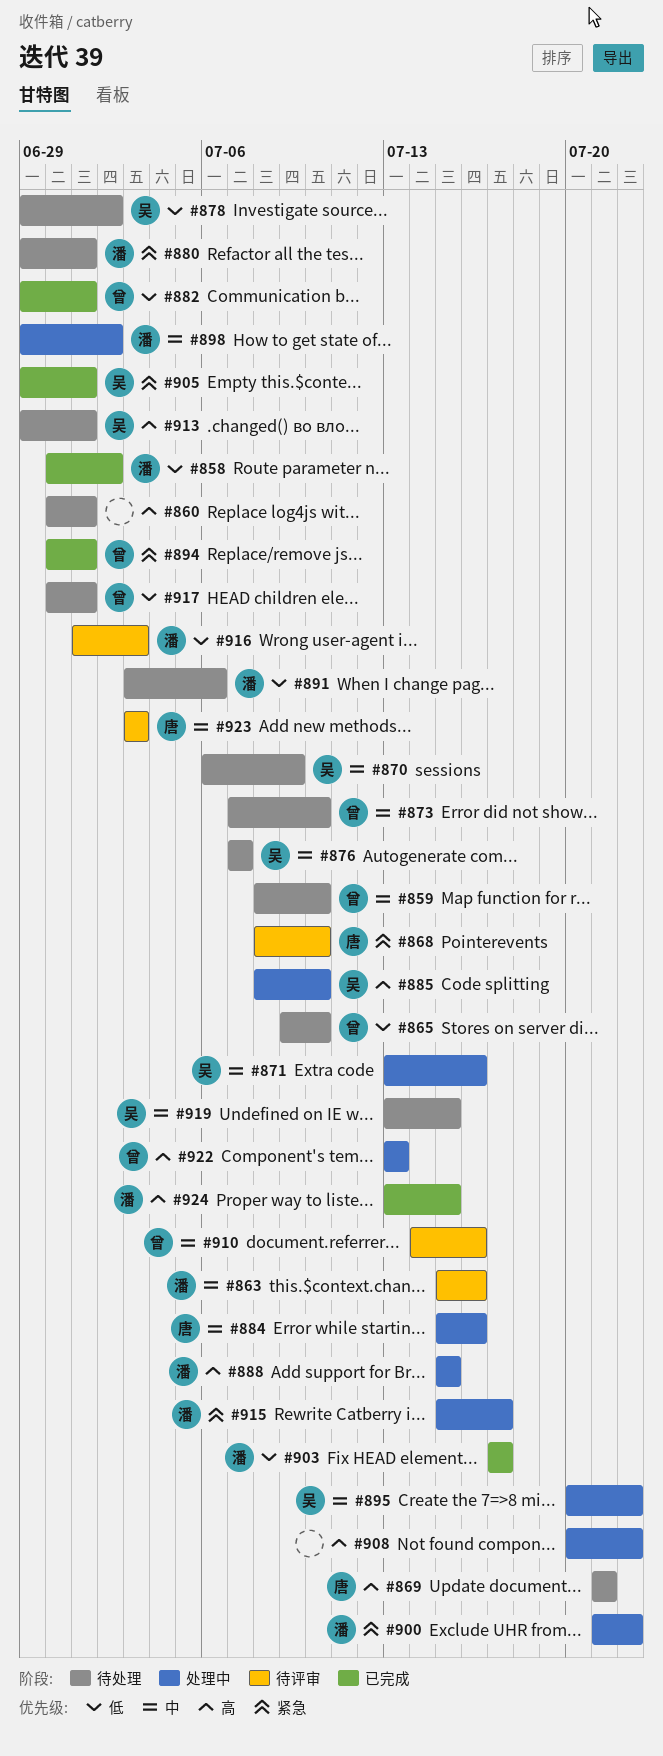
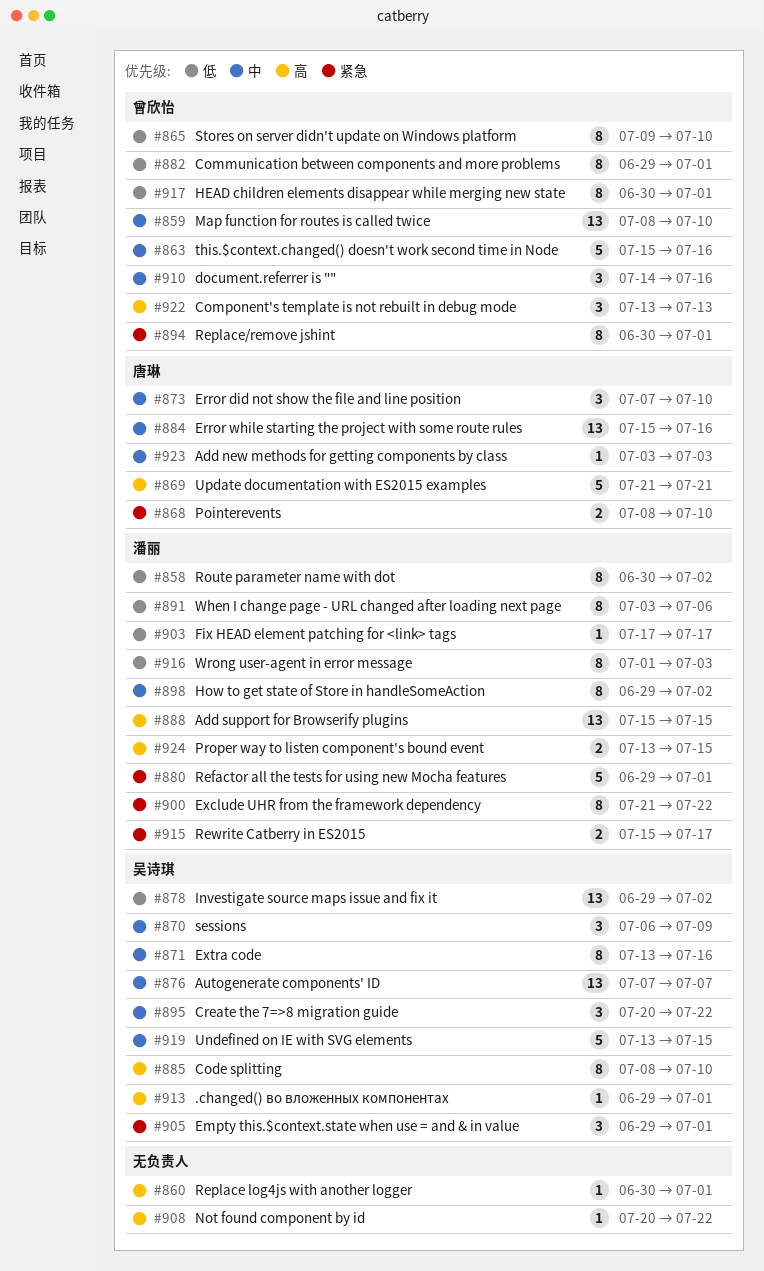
#863, owner: 潘丽 -> 曾欣怡
#873, owner: 曾欣怡 -> 唐琳

